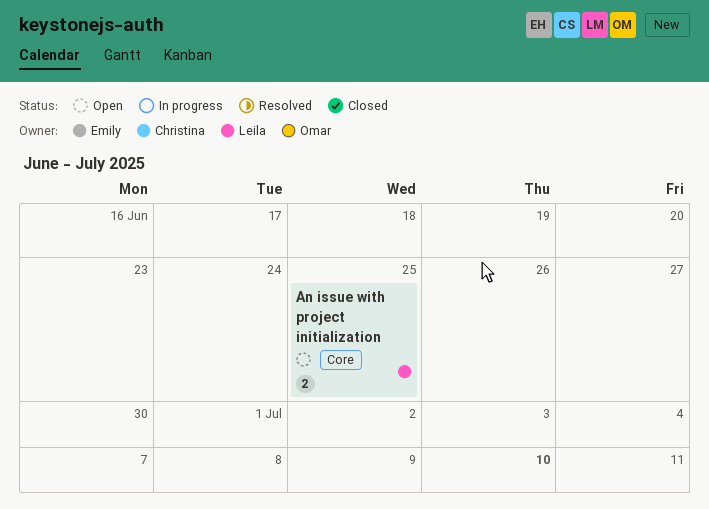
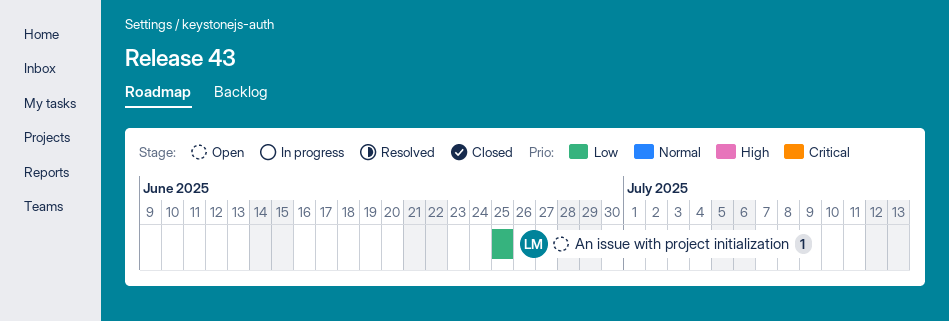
An issue with project initialization, estimate: 2 -> 1

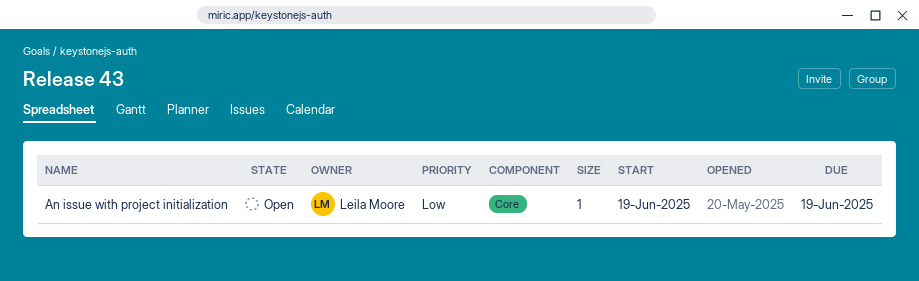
An issue with project initialization, start: Jun 25 -> Jun 19
An issue with project initialization, due: Jun 25 -> Jun 19

